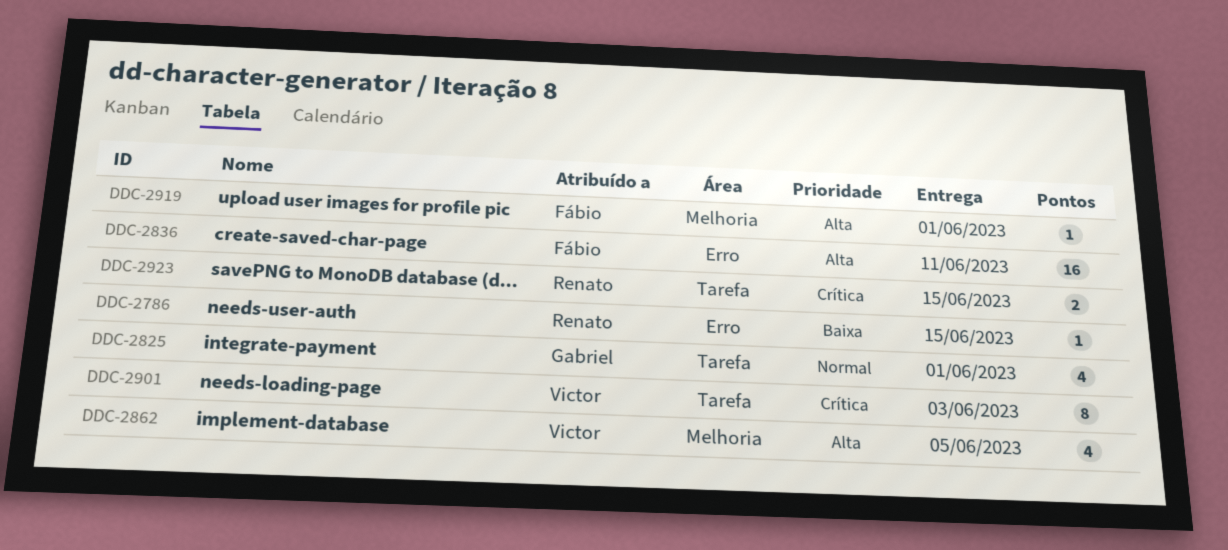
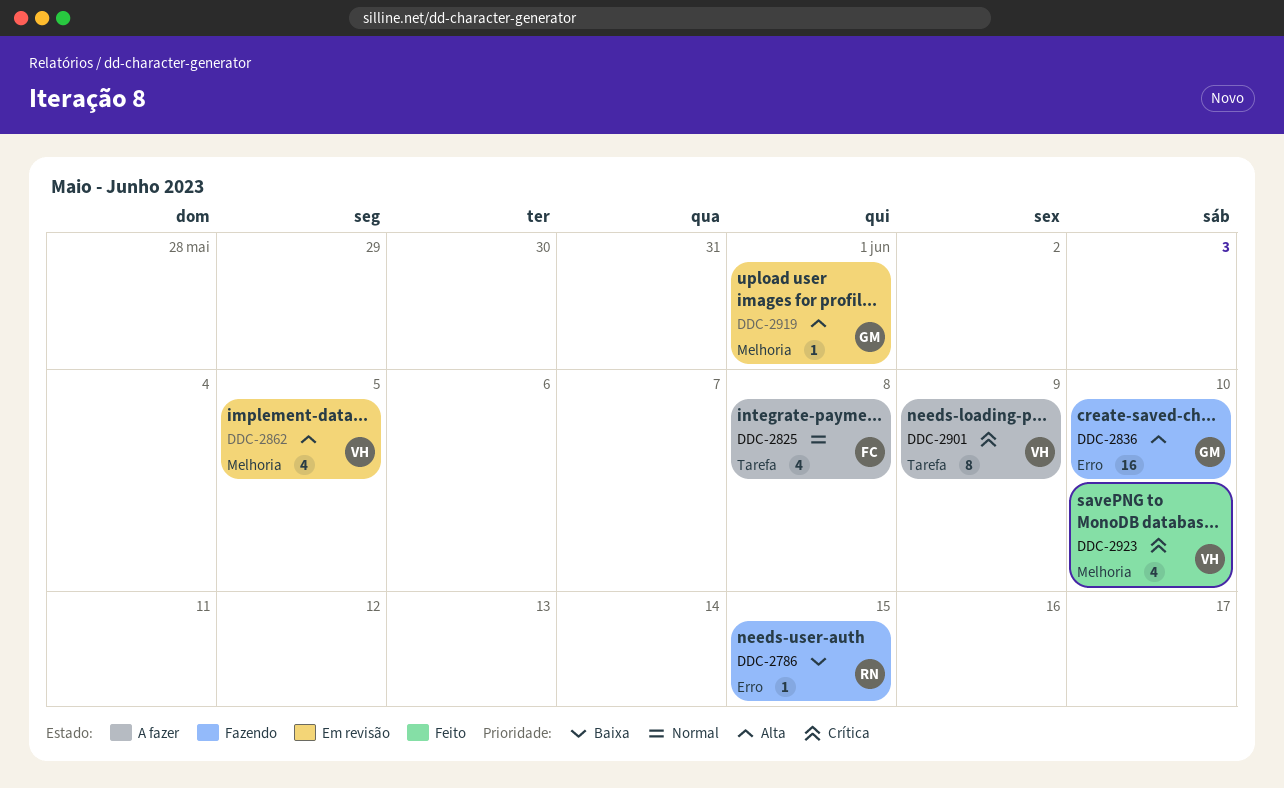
DDC-2825, owner: Gabriel -> Fábio
DDC-2825, due: Jun 1 -> Jun 8
DDC-2836, owner: Fábio -> Gabriel
DDC-2836, due: Jun 11 -> Jun 10
DDC-2901, due: Jun 3 -> Jun 9
DDC-2919, owner: Fábio -> Gabriel
DDC-2923, owner: Renato -> Victor
DDC-2923, label: Tarefa -> Melhoria
DDC-2923, estimate: 2 -> 4
DDC-2923, due: Jun 15 -> Jun 10

